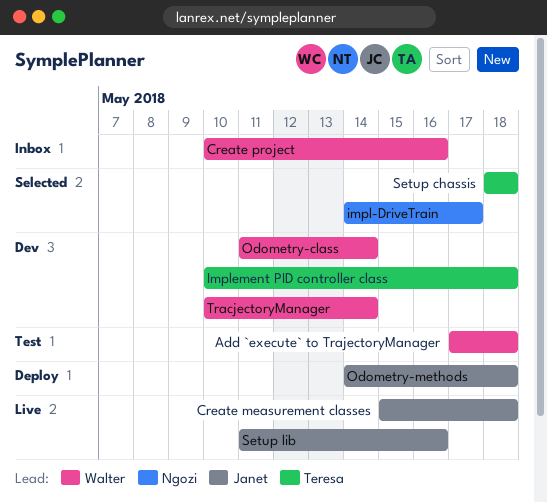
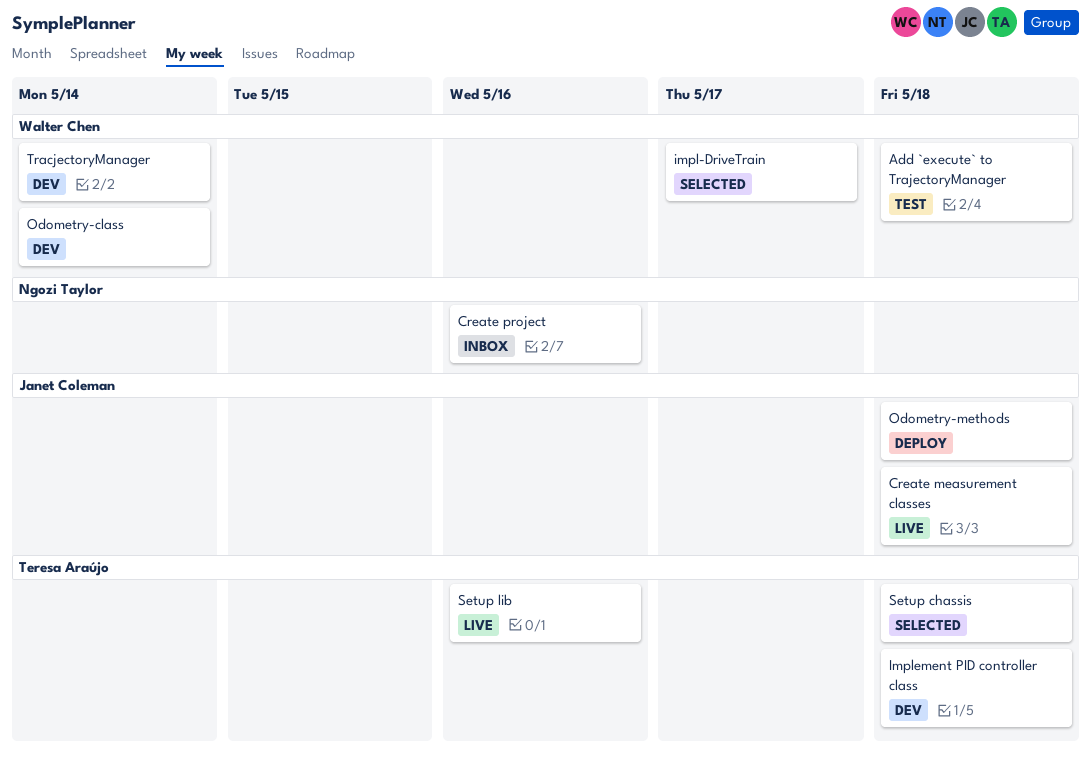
Create project, owner: Walter Chen -> Ngozi Taylor
impl-DriveTrain, owner: Ngozi Taylor -> Walter Chen
Setup lib, owner: Janet Coleman -> Teresa Araújo

